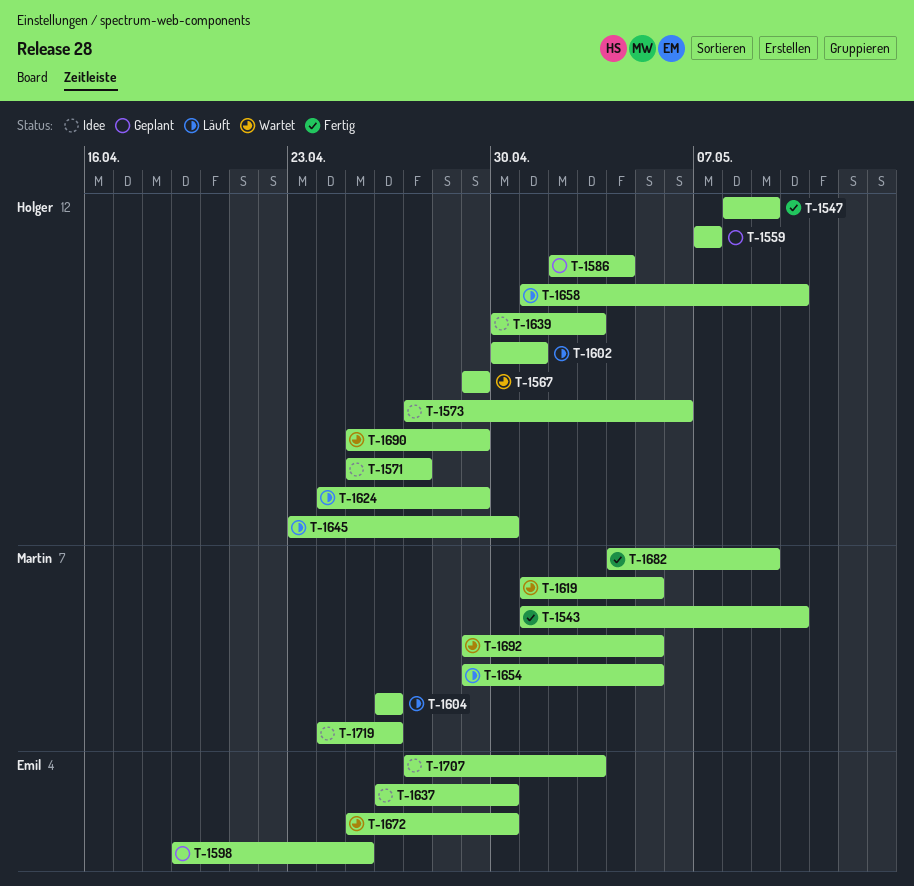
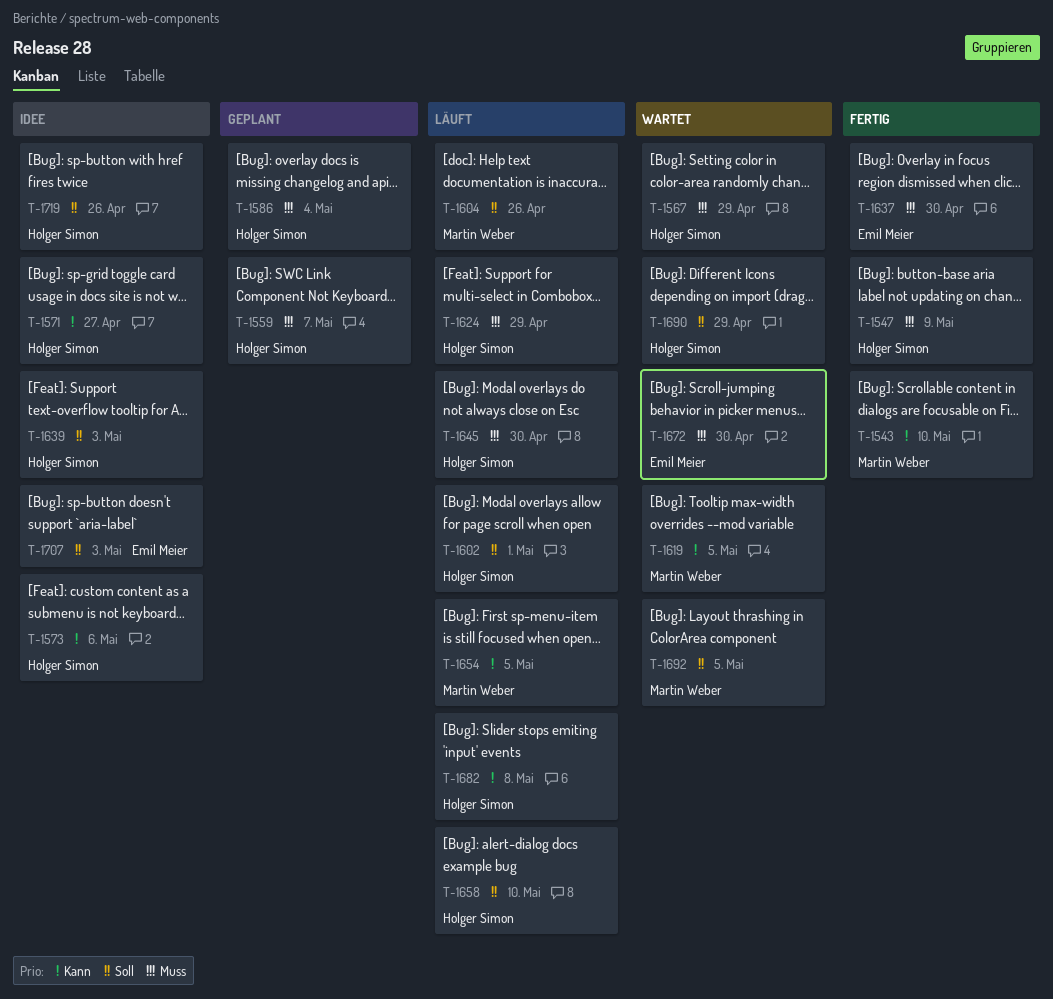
T-1598: present -> none
T-1637, status: Idee -> Fertig
T-1682, status: Fertig -> Läuft
T-1682, owner: Martin Weber -> Holger Simon
T-1682, due: May 9 -> May 8
T-1719, owner: Martin Weber -> Holger Simon

